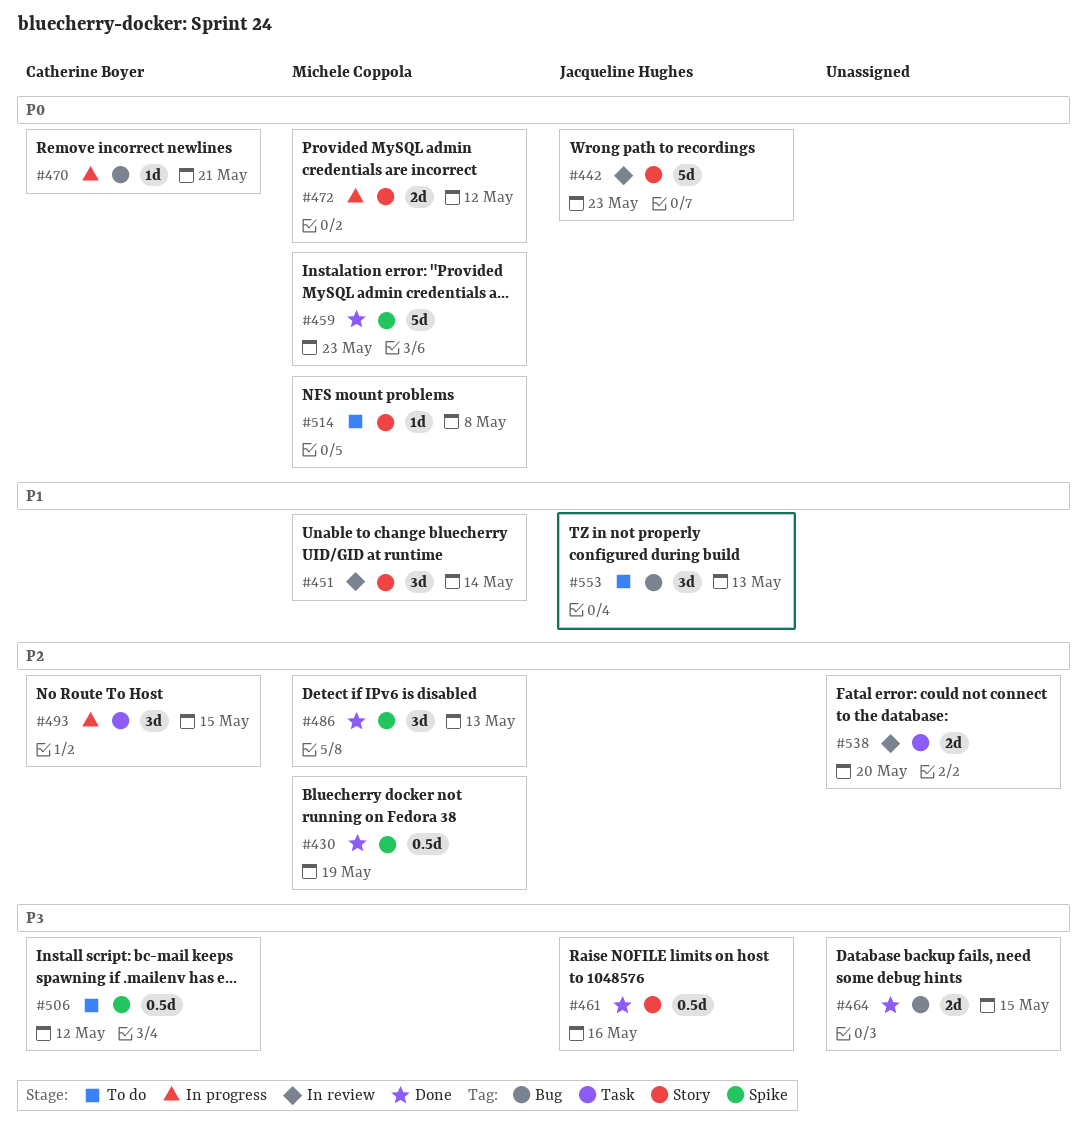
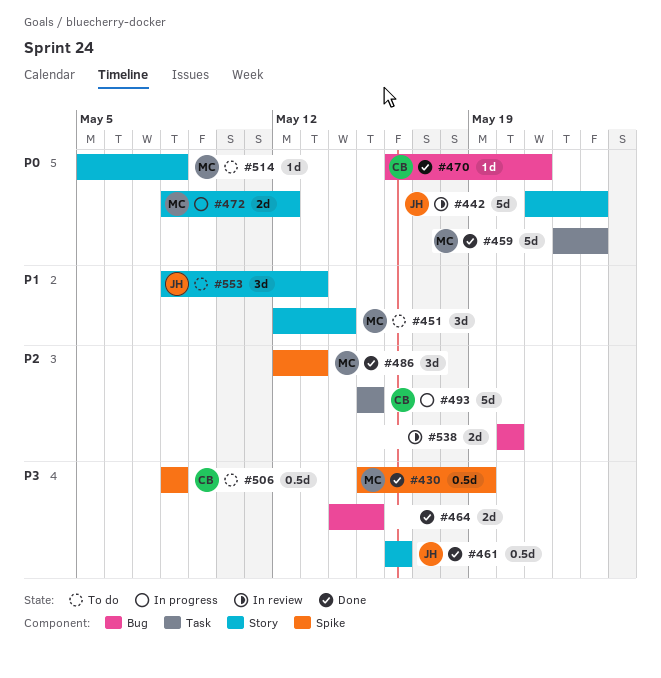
#430, priority: P2 -> P3
#451, status: In review -> To do
#459, label: Spike -> Task
#470, status: In progress -> Done
#493, estimate: 3d -> 5d
#506, due: May 12 -> May 8
#538, label: Task -> Bug
#553, label: Bug -> Story

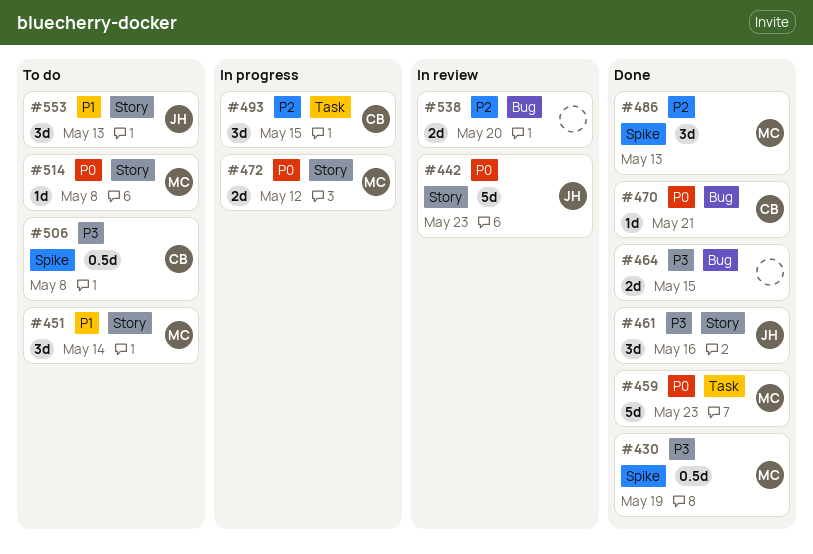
#461, estimate: 0.5d -> 3d
#493, estimate: 5d -> 3d

